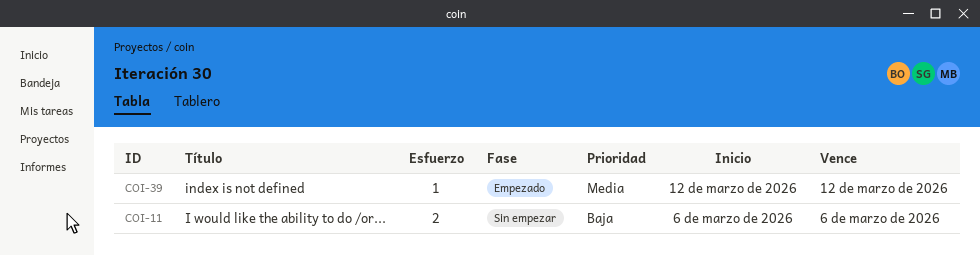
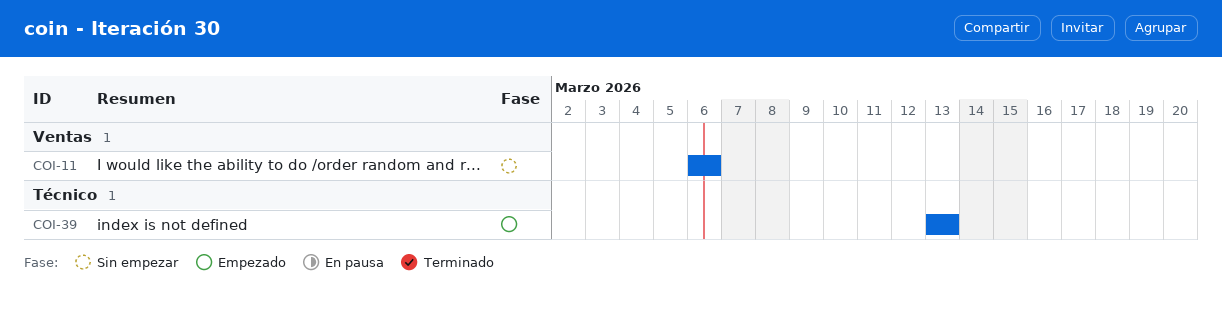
COI-39, start: Mar 12 -> Mar 13
COI-39, due: Mar 12 -> Mar 13

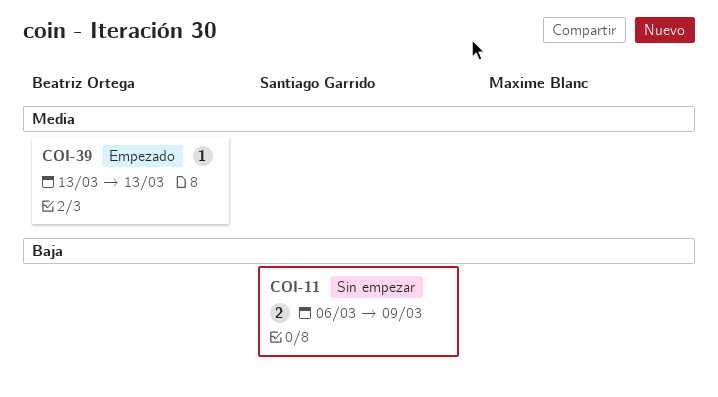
COI-11, due: Mar 6 -> Mar 9

